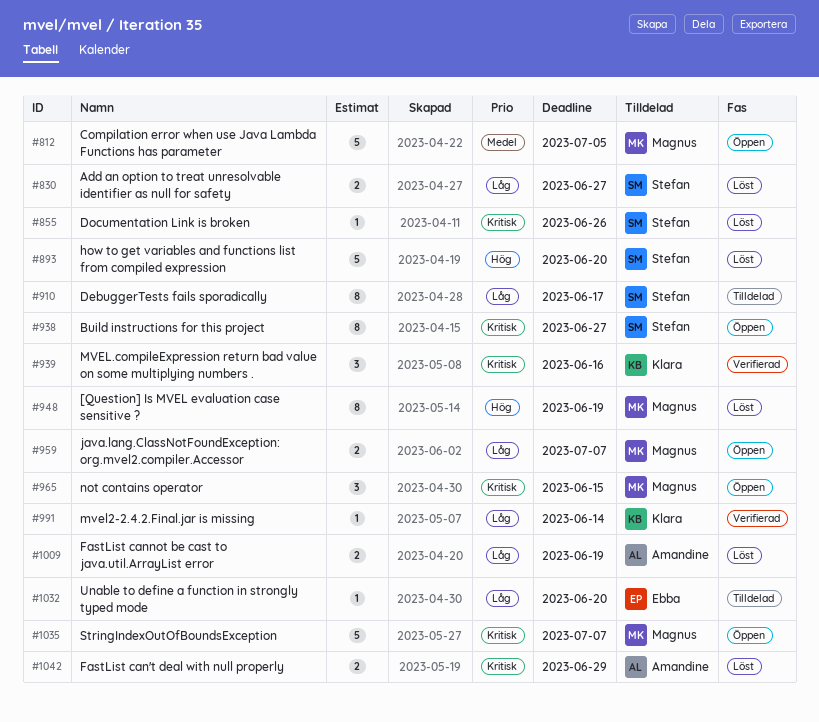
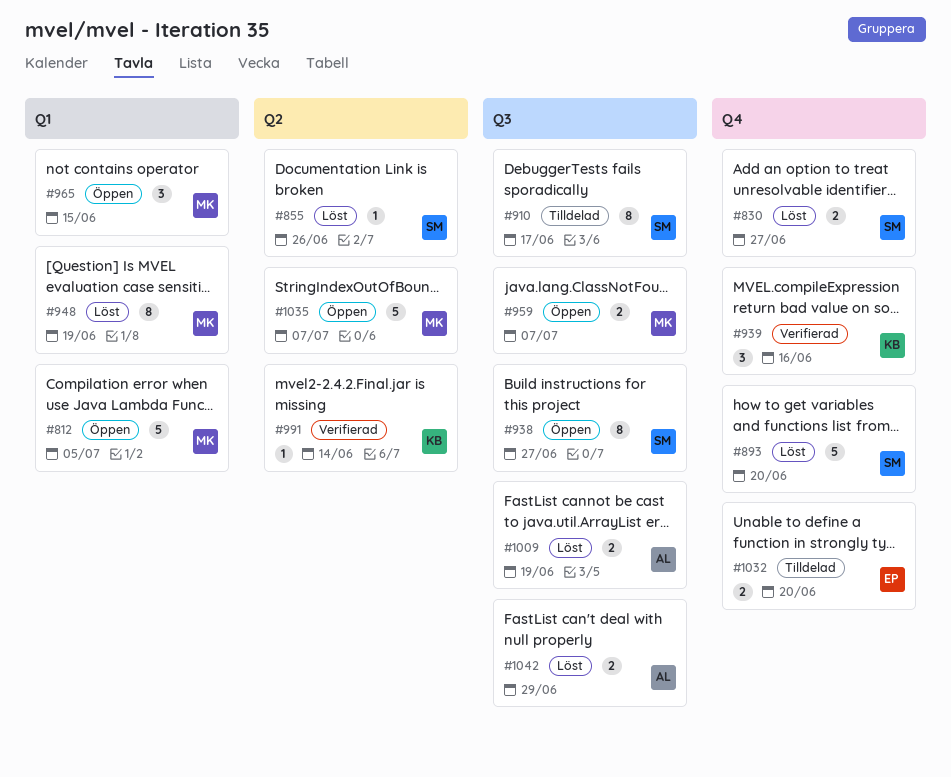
#1032, estimate: 1 -> 2

